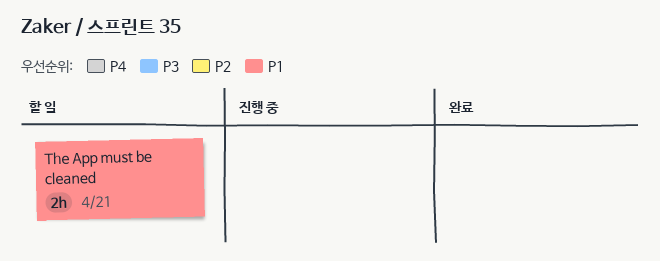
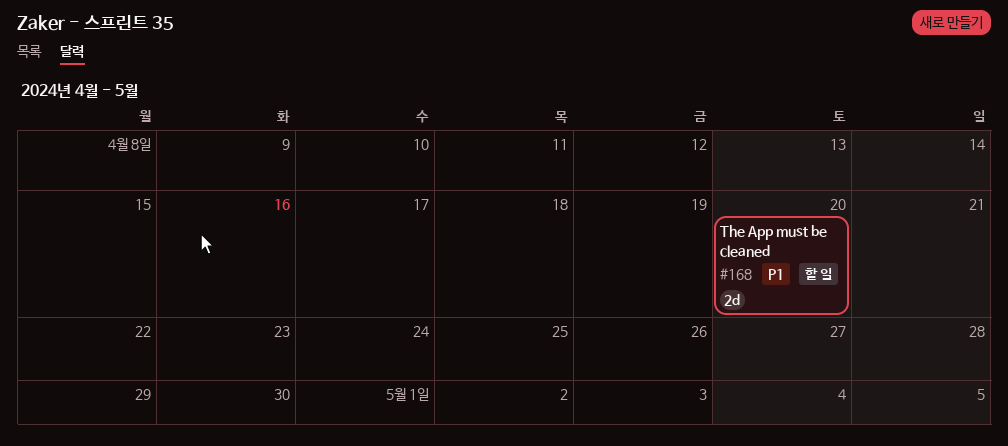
The App must be cleaned, estimate: 2h -> 2d
The App must be cleaned, due: Apr 21 -> Apr 20

